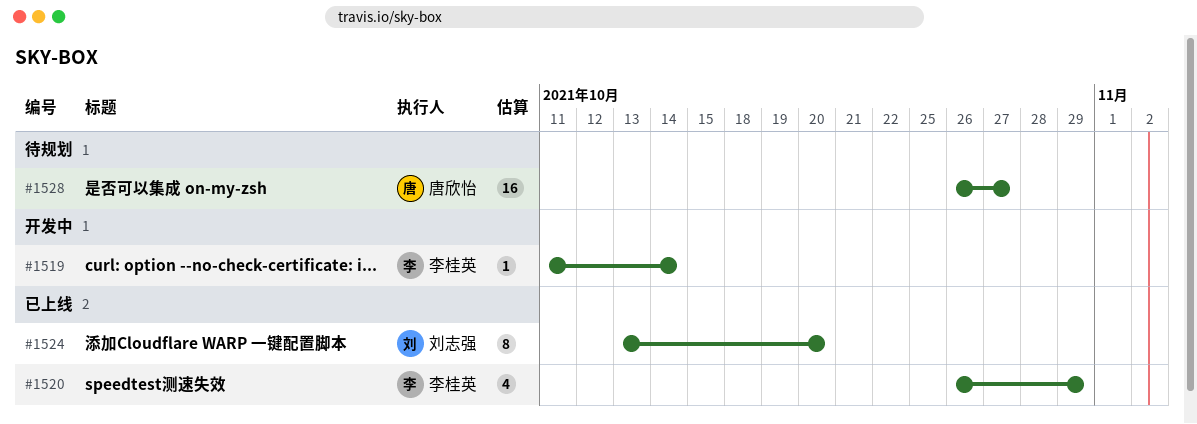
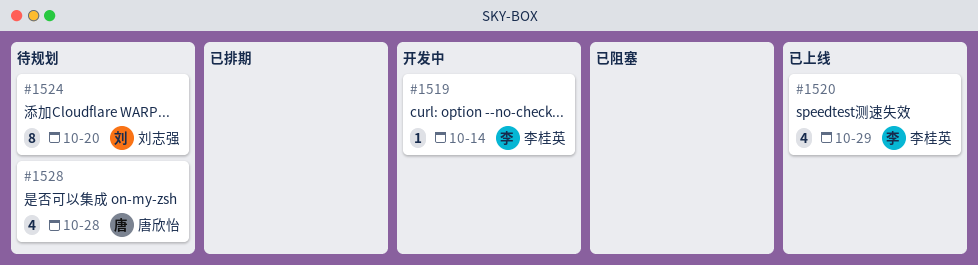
#1524, status: 已上线 -> 待规划
#1528, estimate: 16 -> 4
#1528, due: Oct 27 -> Oct 28

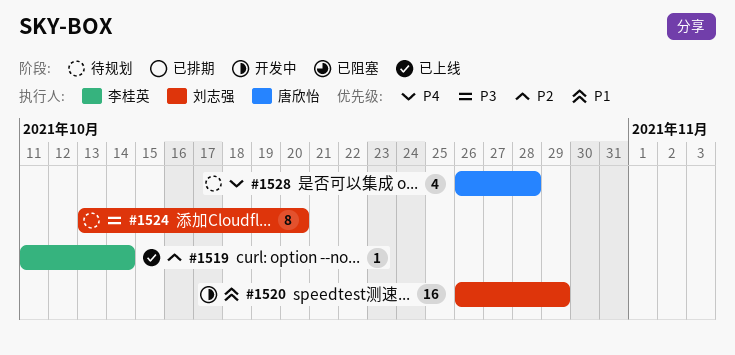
#1519, status: 开发中 -> 已上线
#1520, status: 已上线 -> 开发中
#1520, owner: 李桂英 -> 刘志强
#1520, estimate: 4 -> 16

